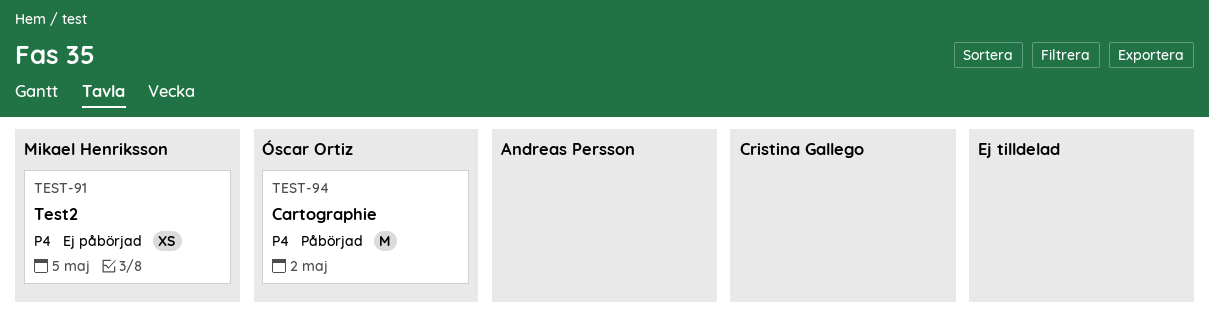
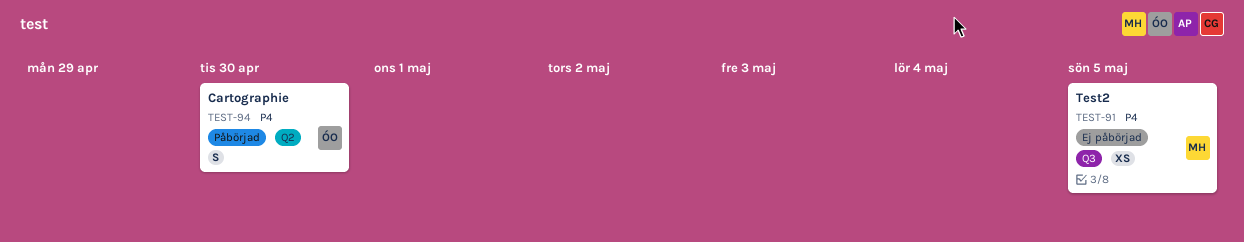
TEST-94, estimate: M -> S
TEST-94, due: May 2 -> Apr 30

